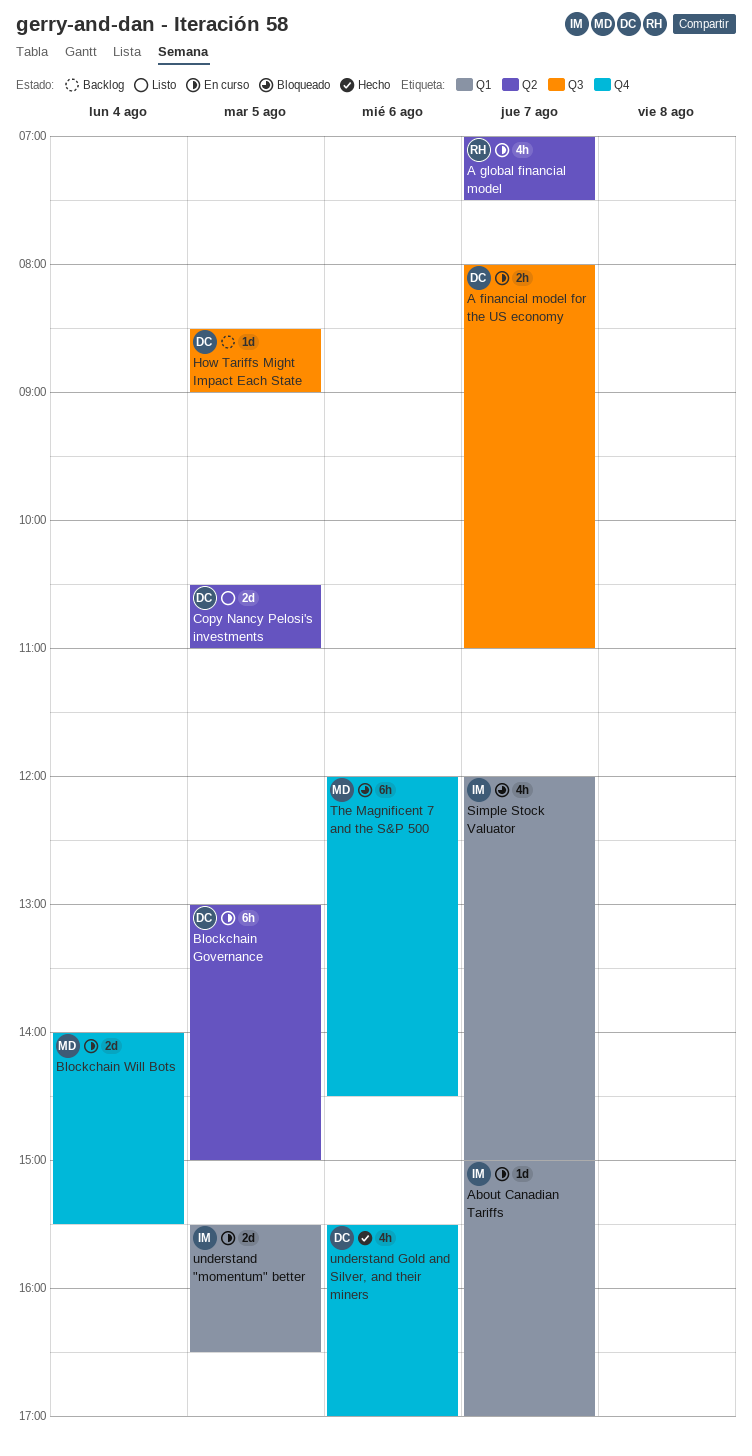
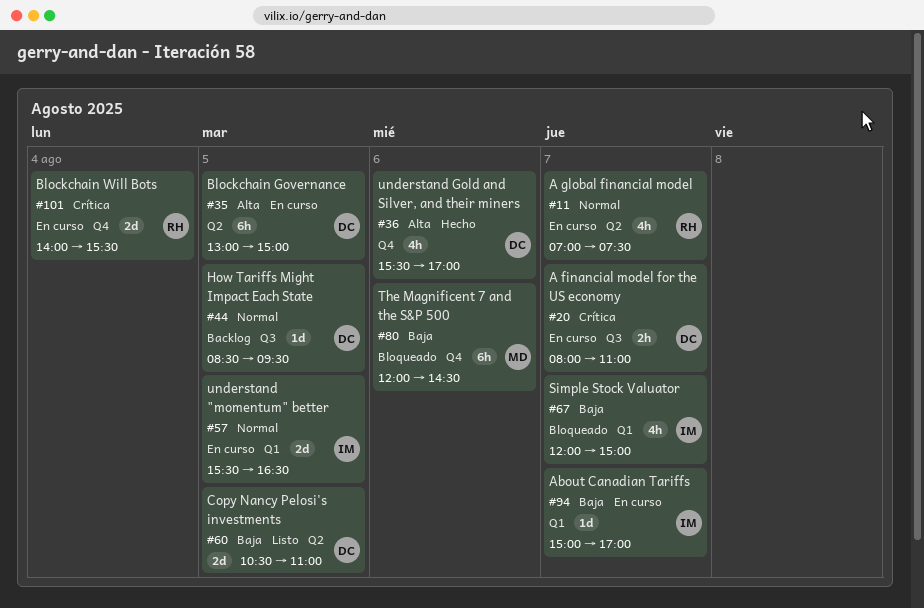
Blockchain Will Bots, owner: MD -> RH
How Tariffs Might Impact Each State, ends: 09:00 -> 09:30

